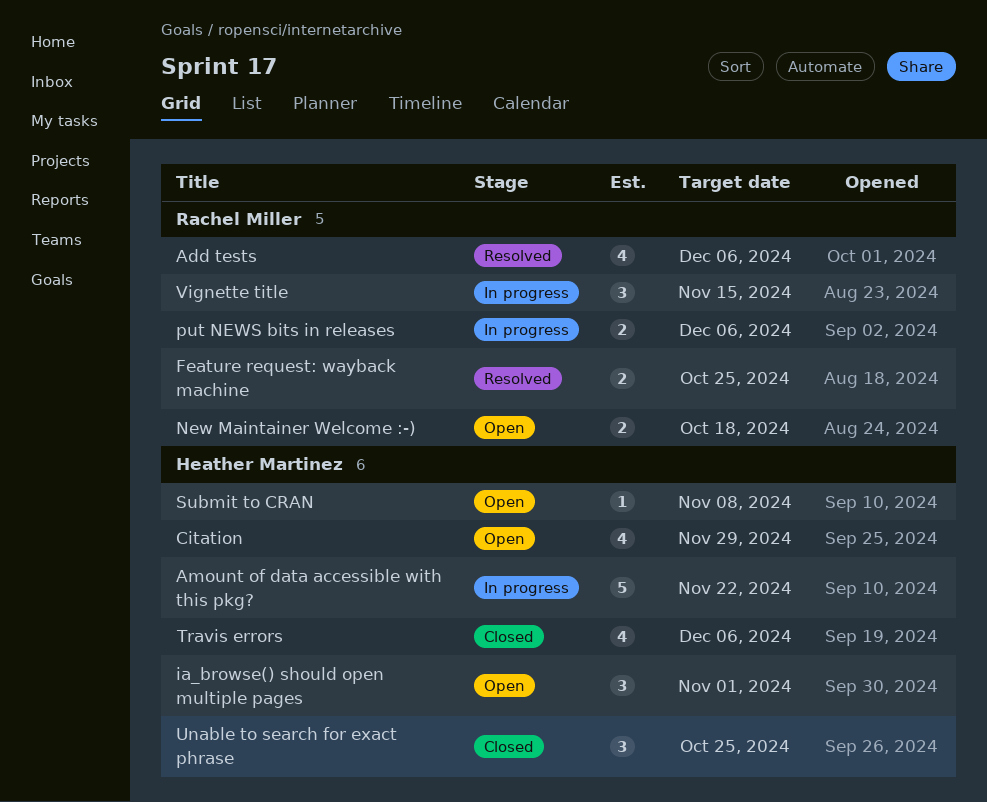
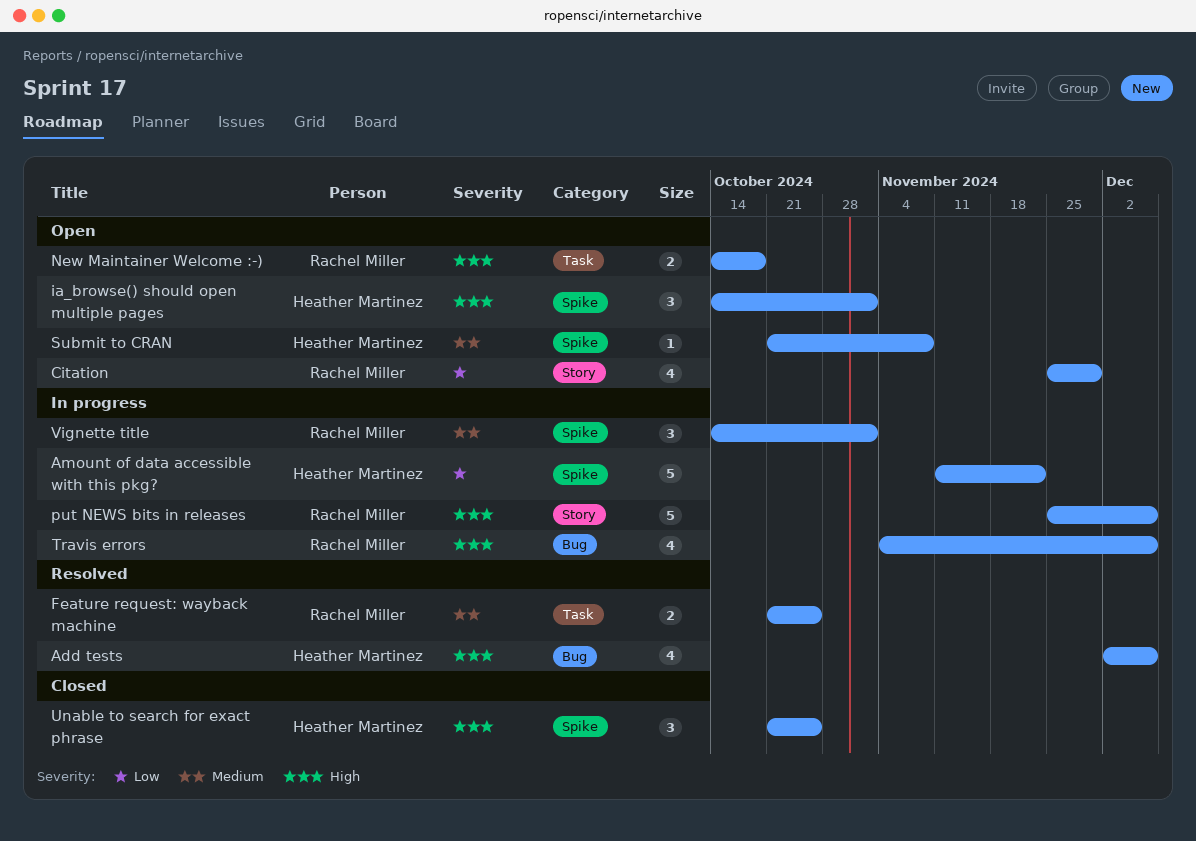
Add tests, owner: Rachel Miller -> Heather Martinez
Citation, owner: Heather Martinez -> Rachel Miller
put NEWS bits in releases, estimate: 2 -> 5
Travis errors, status: Closed -> In progress
Travis errors, owner: Heather Martinez -> Rachel Miller
Vignette title, due: Nov 15 -> Nov 1

